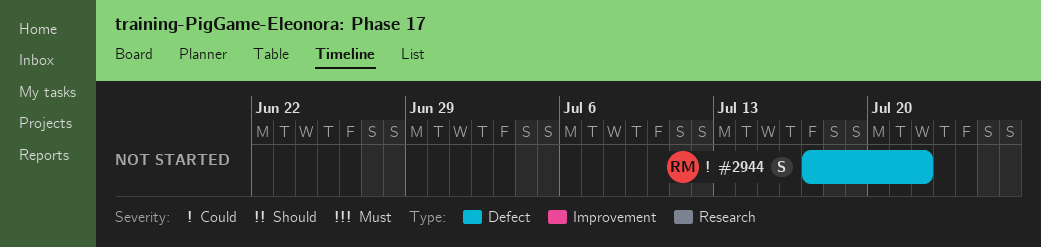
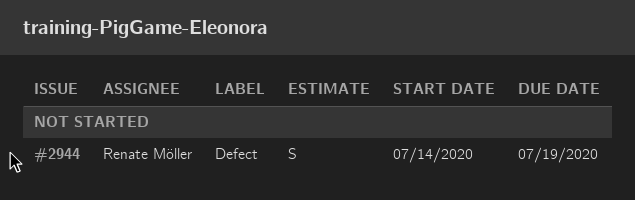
#2944, start: Jul 17 -> Jul 14
#2944, due: Jul 22 -> Jul 19

